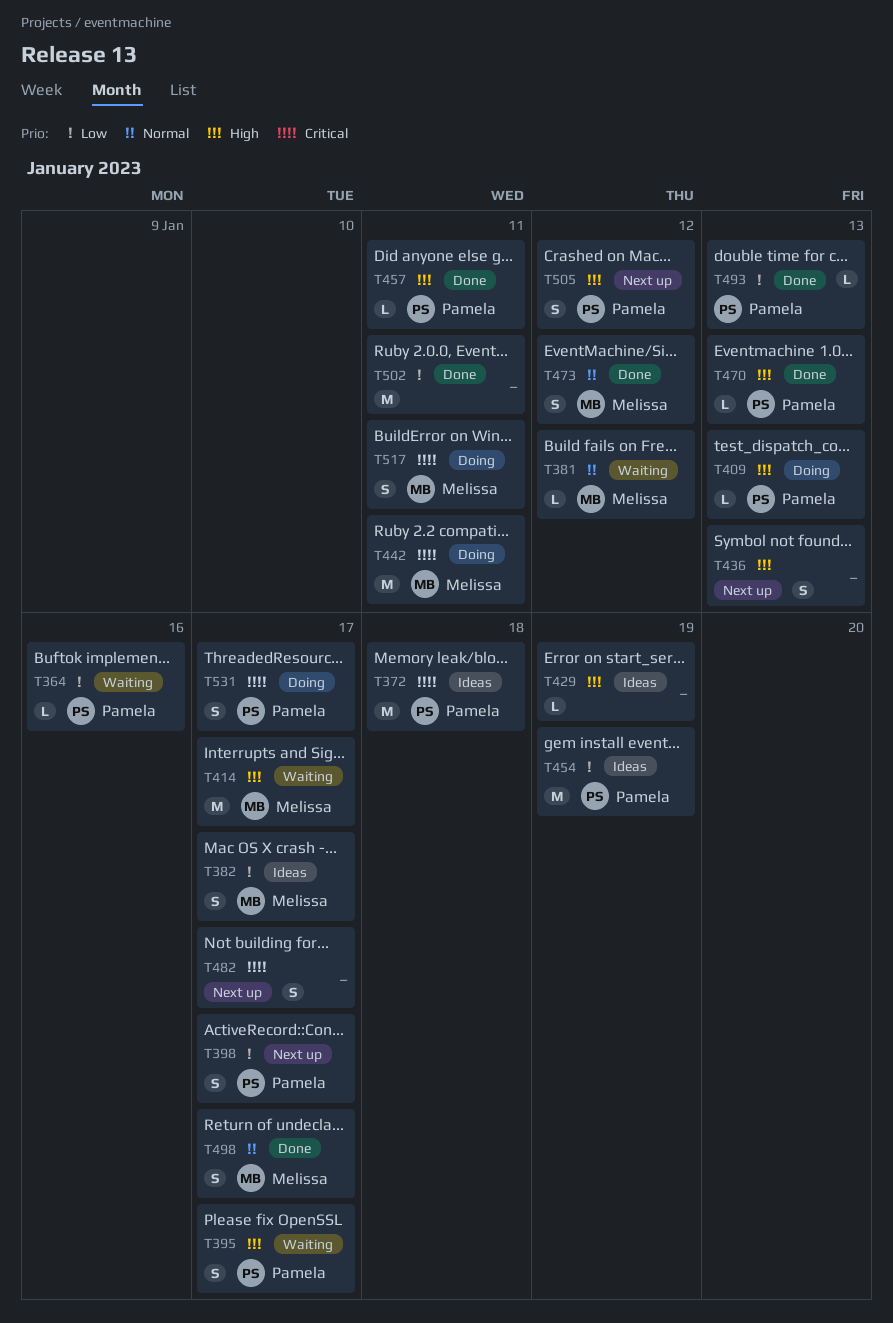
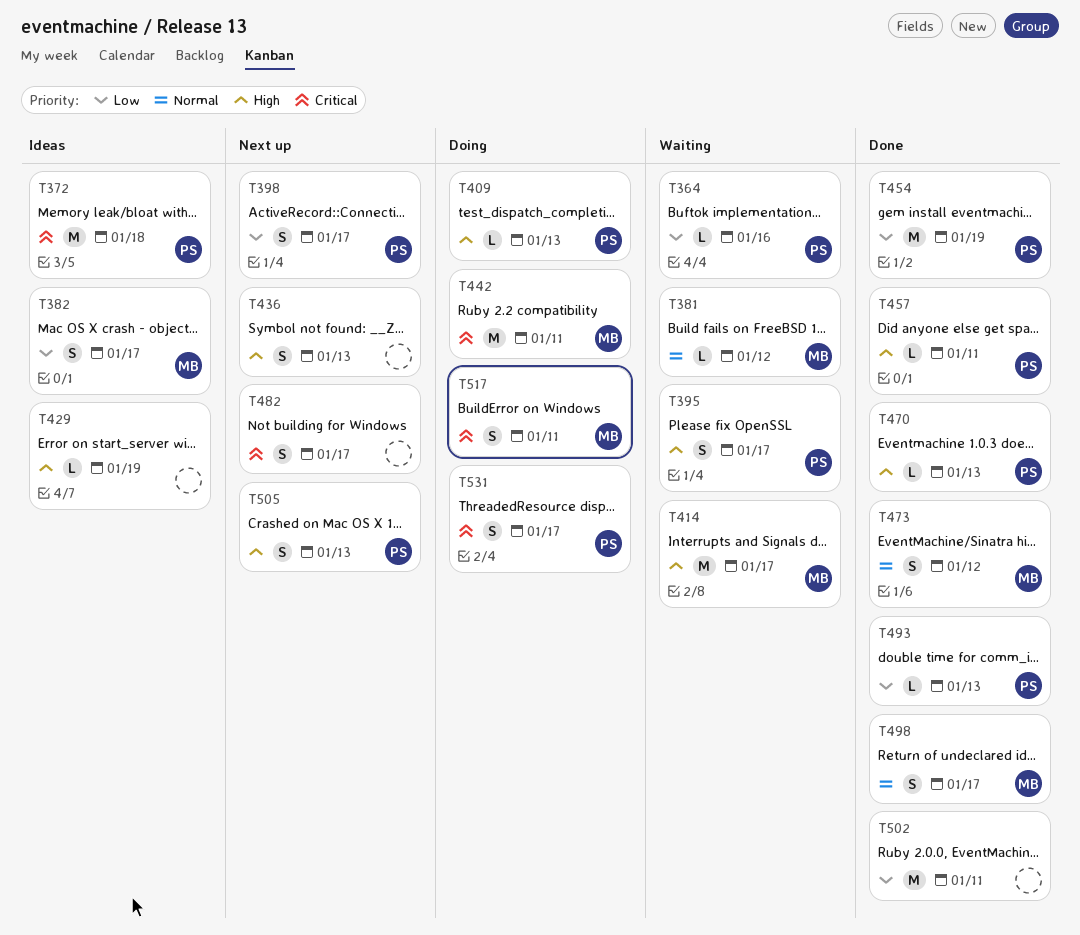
T454, status: Ideas -> Done
T505, due: Jan 12 -> Jan 13

